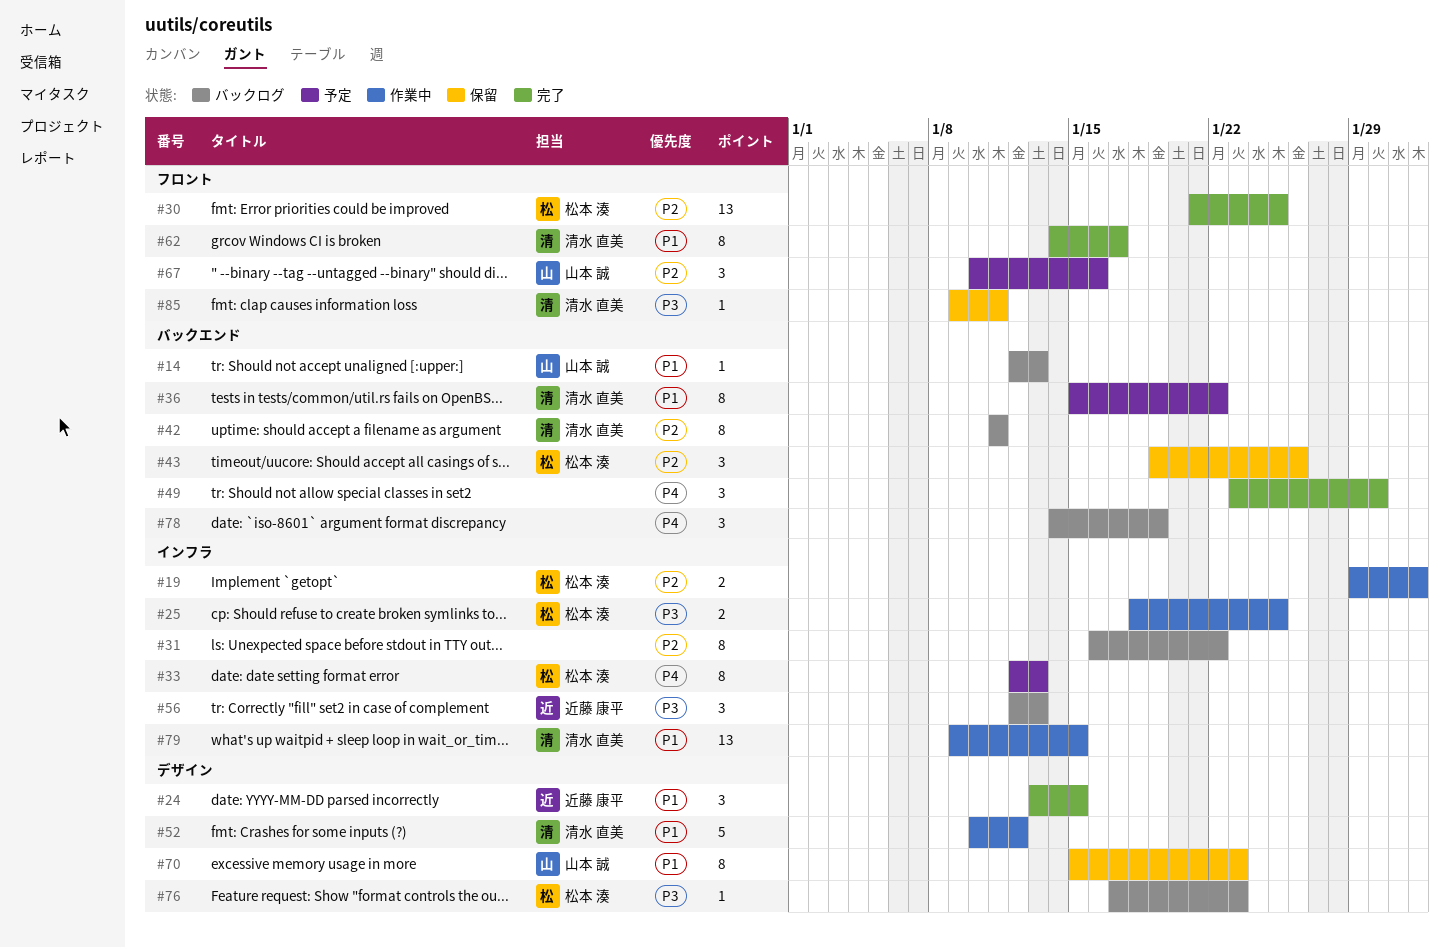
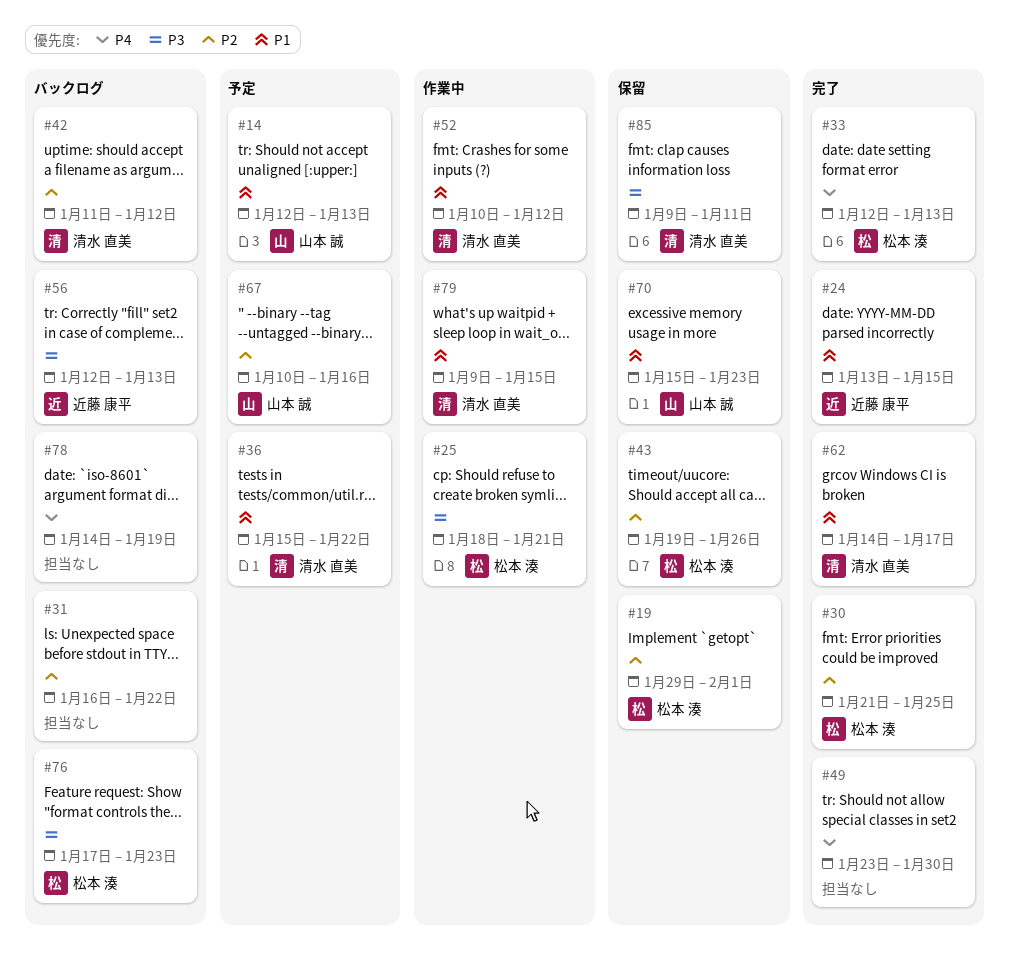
#14, status: バックログ -> 予定
#19, status: 作業中 -> 保留
#25, due: Jan 25 -> Jan 21
#33, status: 予定 -> 完了
#42, due: Jan 11 -> Jan 12

